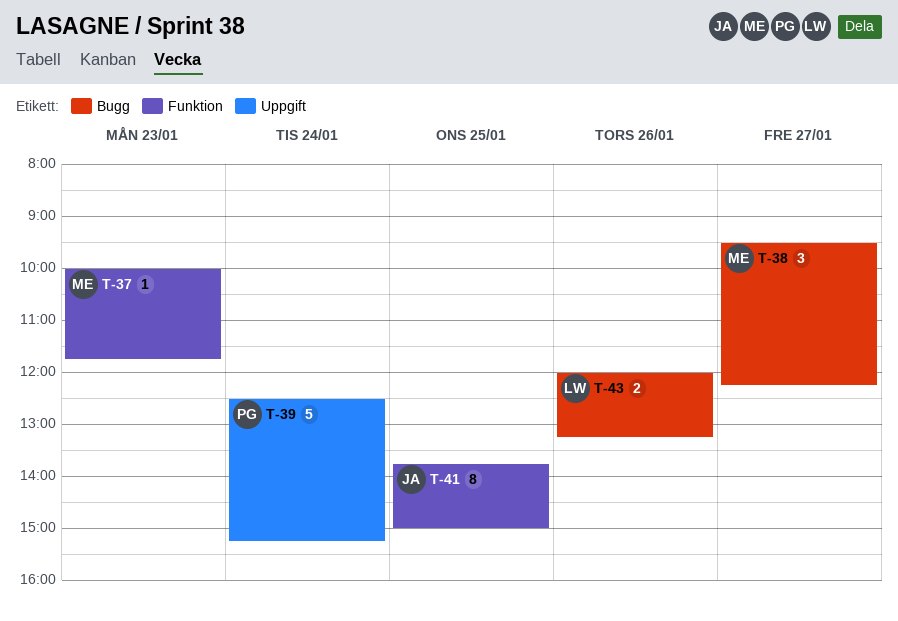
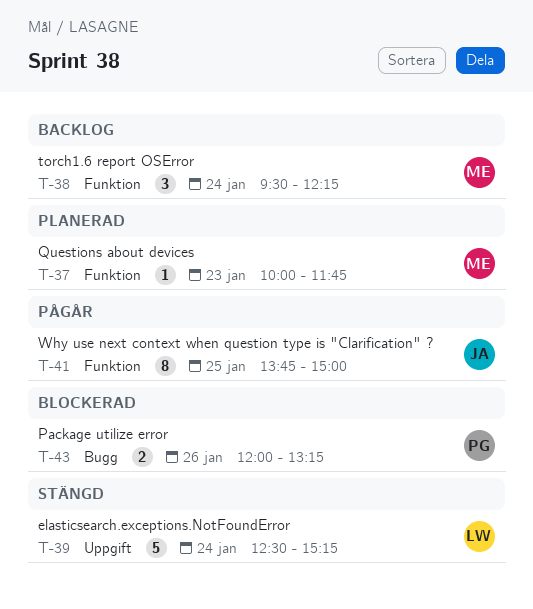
T-38, label: Bugg -> Funktion
T-38, day: Jan 27 -> Jan 24
T-39, owner: PG -> LW
T-43, owner: LW -> PG

